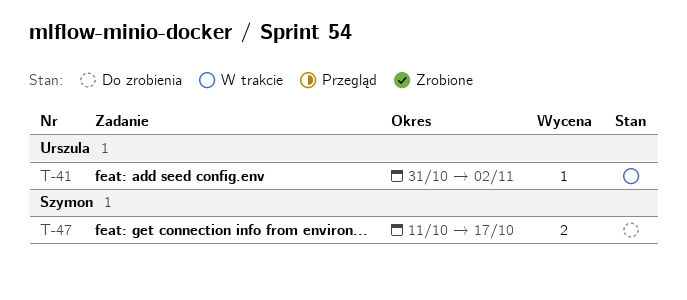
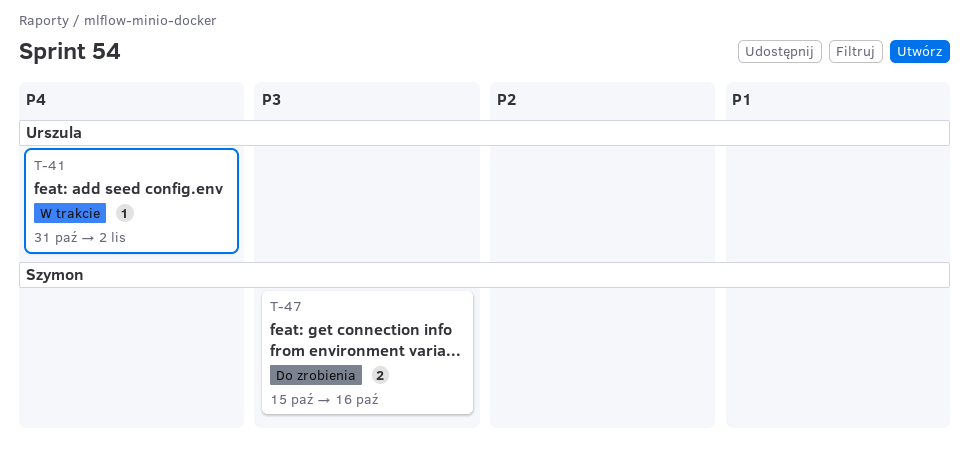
T-47, start: Oct 11 -> Oct 15
T-47, due: Oct 17 -> Oct 16

